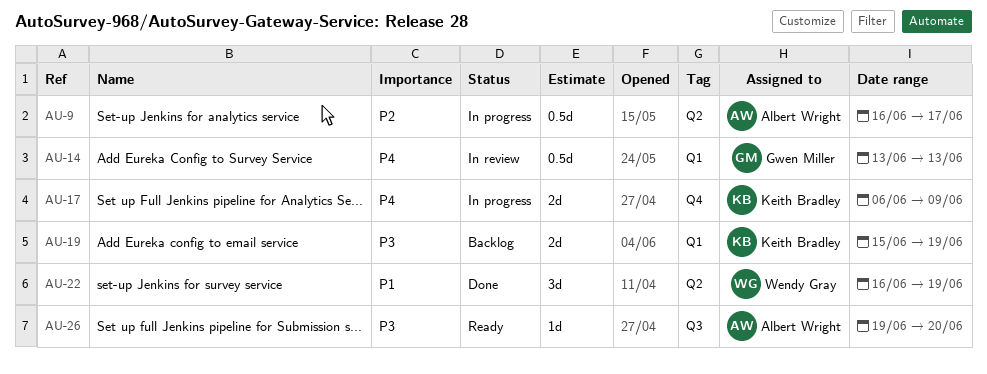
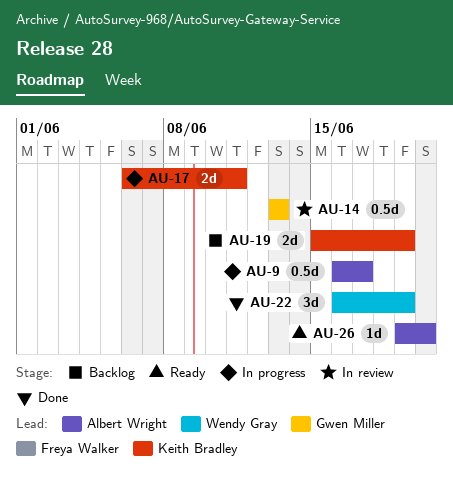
AU-17, due: Jun 9 -> Jun 11

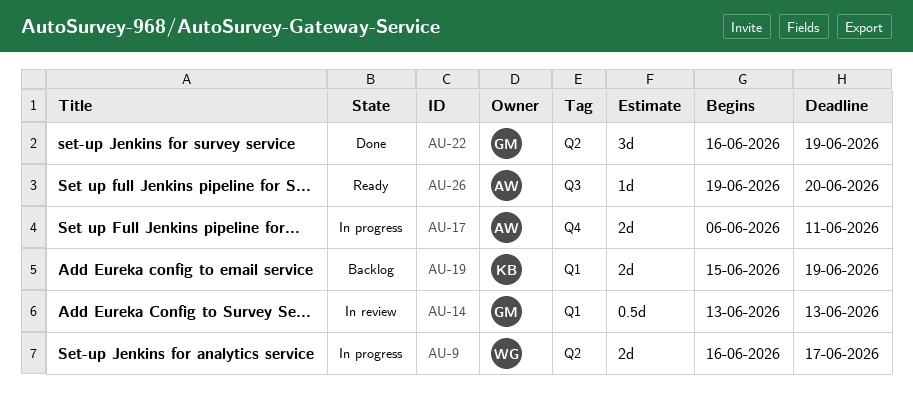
AU-9, owner: Albert Wright -> Wendy Gray
AU-9, estimate: 0.5d -> 2d
AU-17, owner: Keith Bradley -> Albert Wright
AU-22, owner: Wendy Gray -> Gwen Miller

